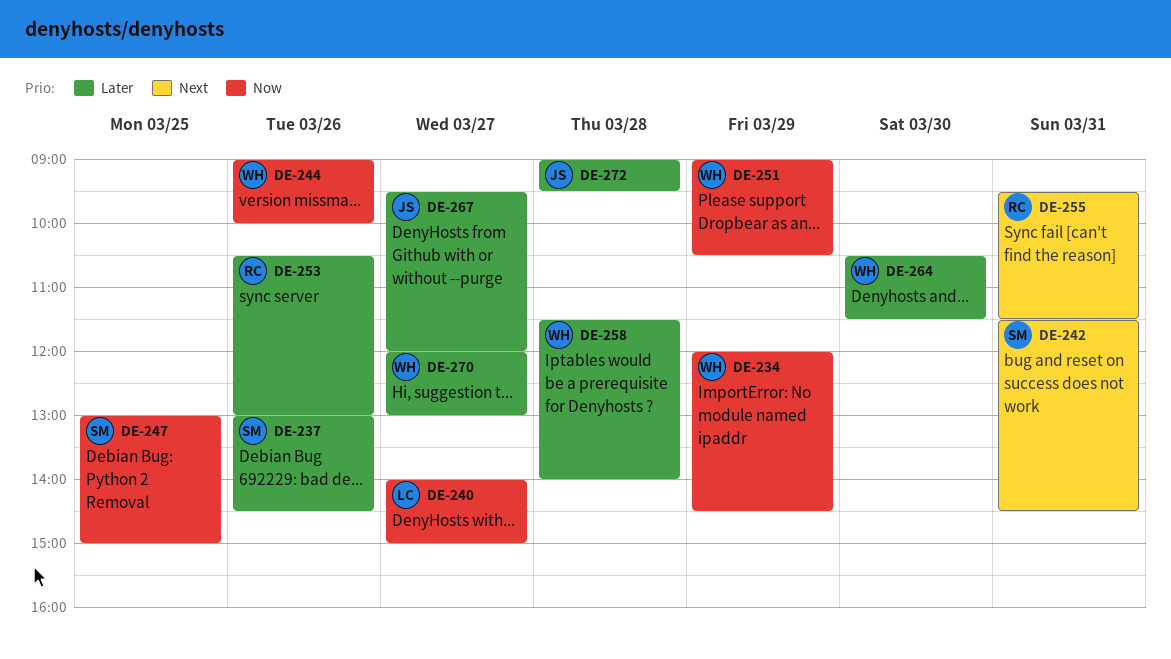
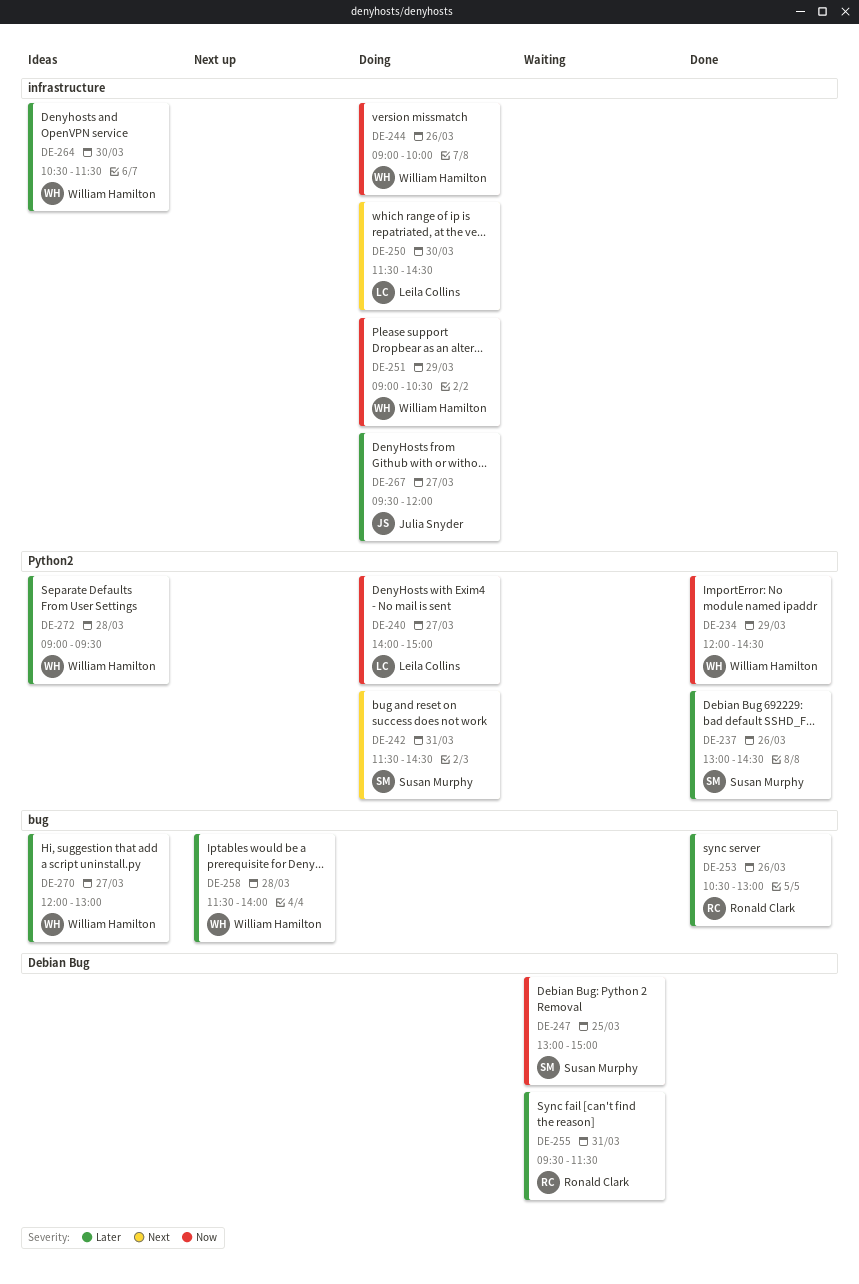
DE-250: none -> present
DE-255, priority: Next -> Later
DE-272, owner: Julia Snyder -> William Hamilton

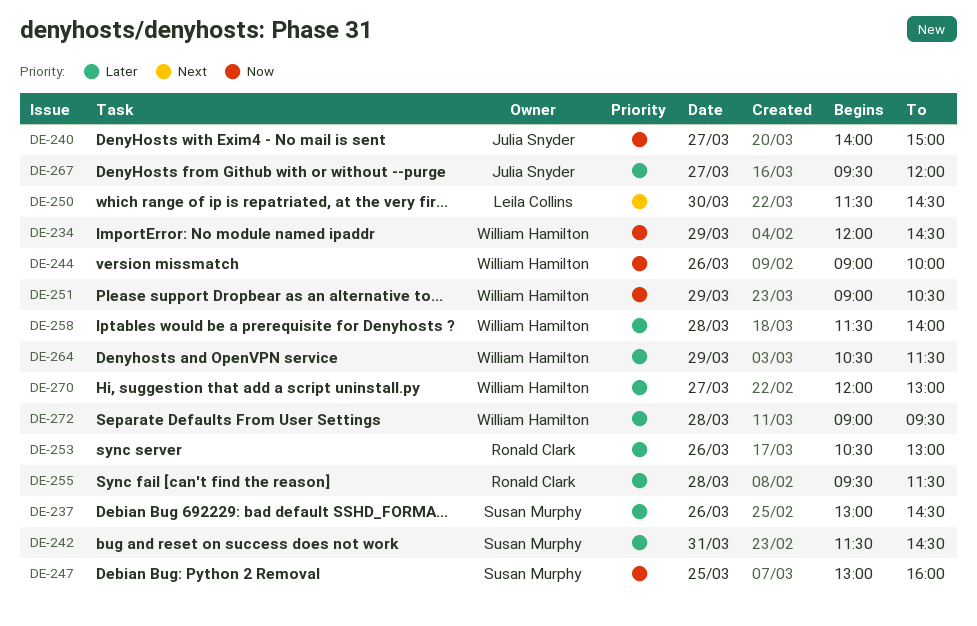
DE-240, owner: Leila Collins -> Julia Snyder
DE-242, priority: Next -> Later
DE-247, ends: 15:00 -> 16:00
DE-255, day: Mar 31 -> Mar 28
DE-264, day: Mar 30 -> Mar 29

